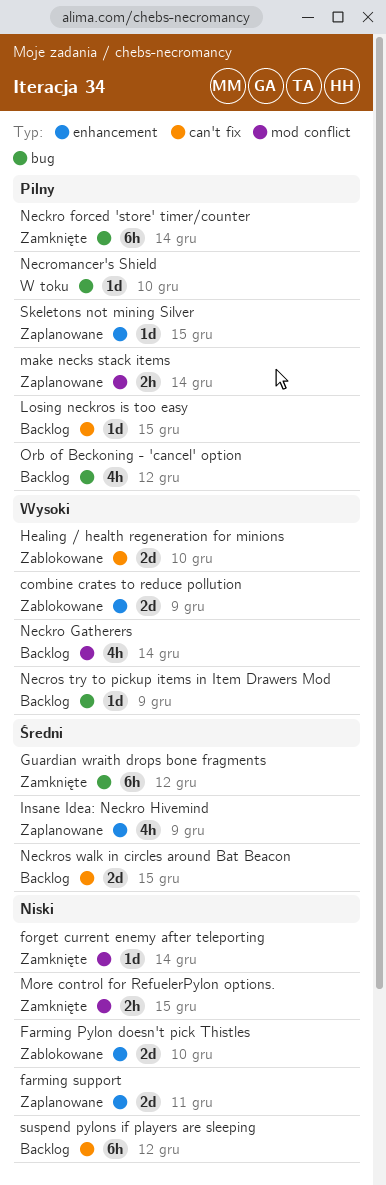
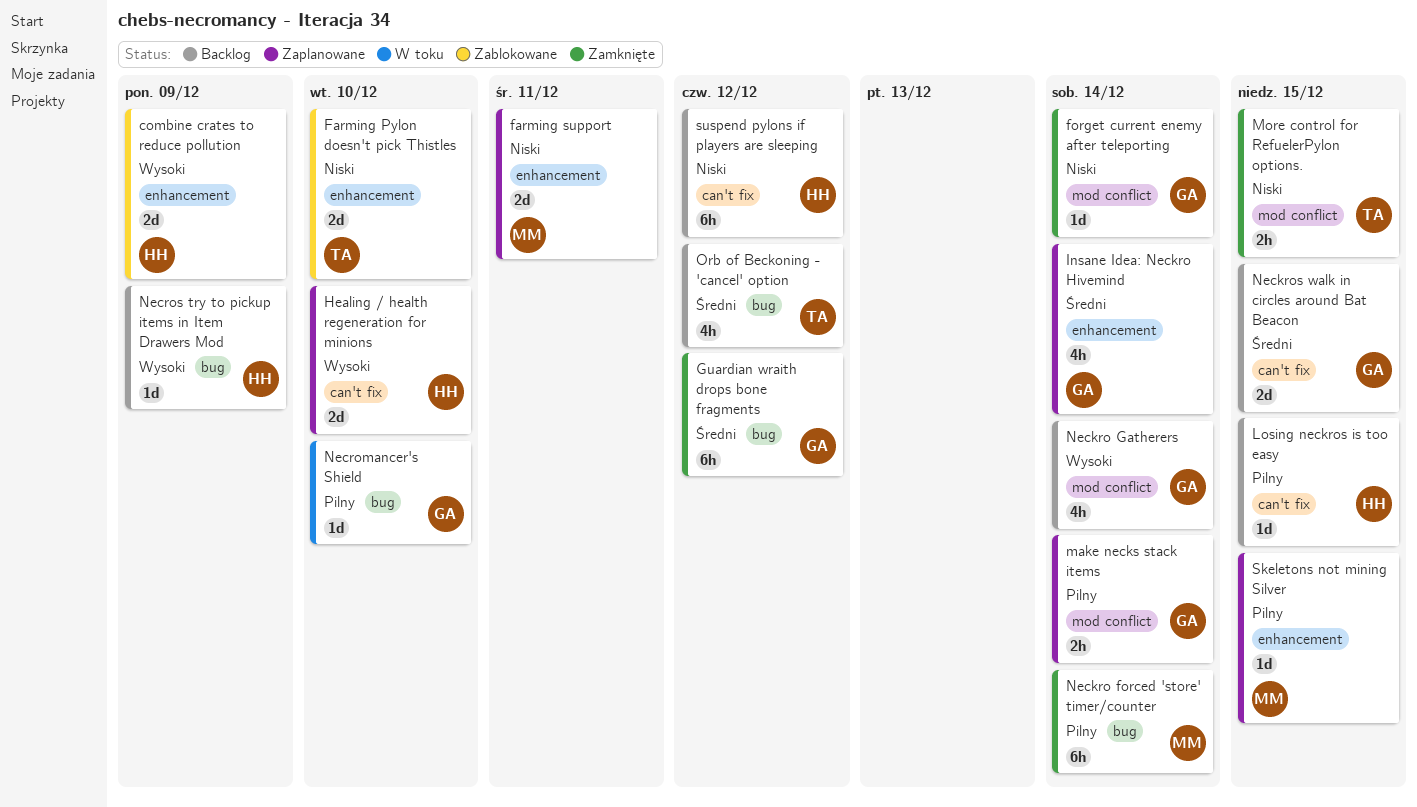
Healing / health regeneration for minions, status: Zablokowane -> Zaplanowane
Insane Idea: Neckro Hivemind, due: Dec 9 -> Dec 14
Orb of Beckoning - 'cancel' option, priority: Pilny -> Średni

